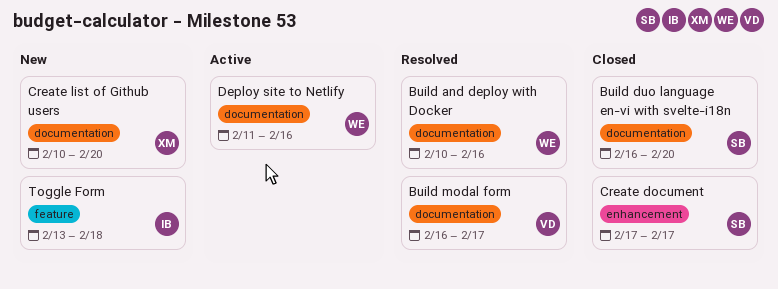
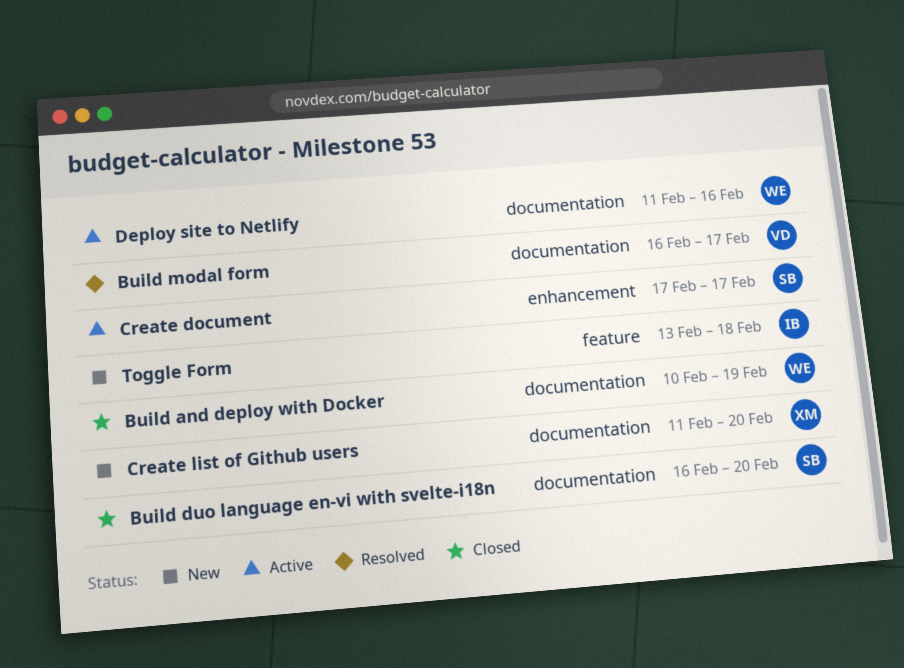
Build and deploy with Docker, status: Resolved -> Closed
Build and deploy with Docker, due: Feb 16 -> Feb 19
Create document, status: Closed -> Active
Create list of Github users, start: Feb 10 -> Feb 11

